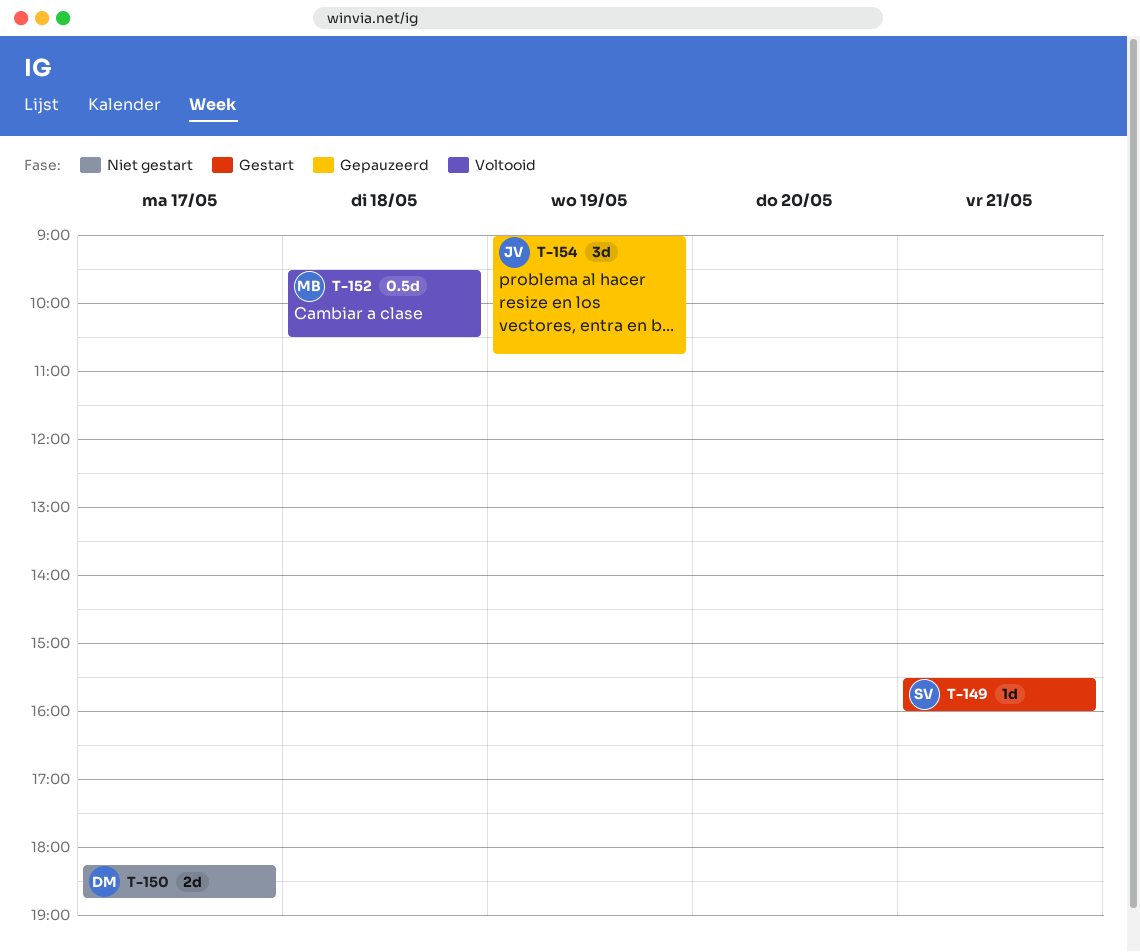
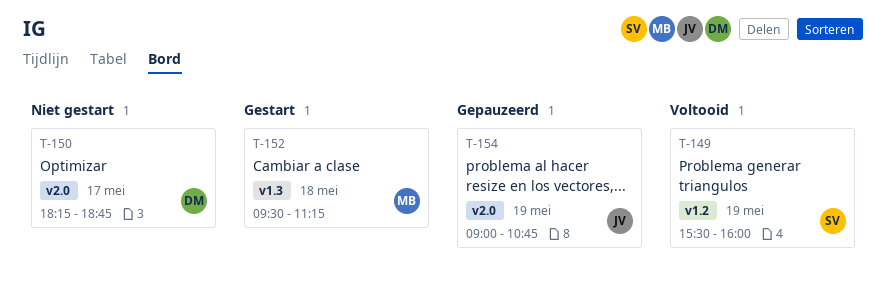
T-149, status: Gestart -> Voltooid
T-149, day: May 21 -> May 19
T-152, status: Voltooid -> Gestart
T-152, ends: 10:30 -> 11:15

